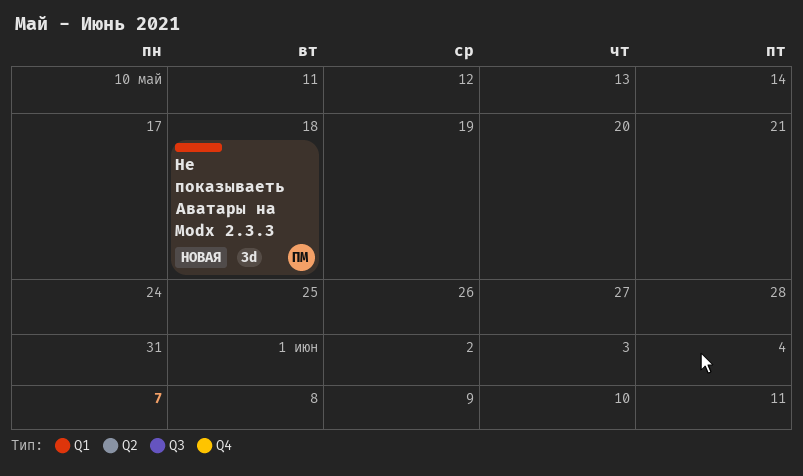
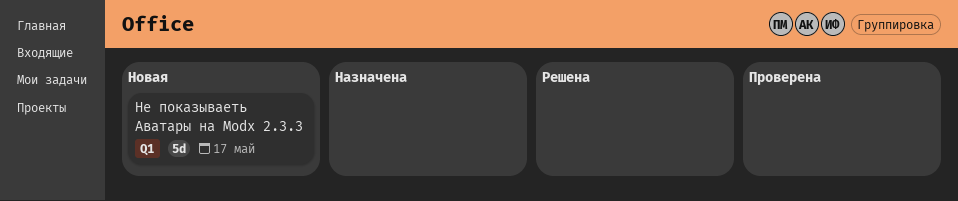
Не показываеть Аватары на Modx 2.3.3, estimate: 3d -> 5d
Не показываеть Аватары на Modx 2.3.3, due: May 18 -> May 17

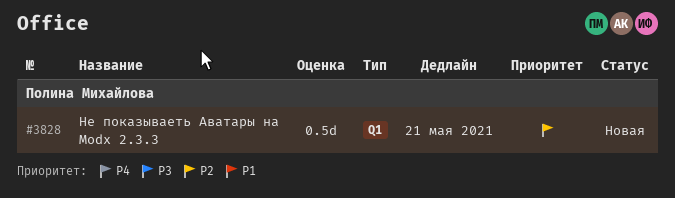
Не показываеть Аватары на Modx 2.3.3, estimate: 5d -> 0.5d
Не показываеть Аватары на Modx 2.3.3, due: May 17 -> May 21

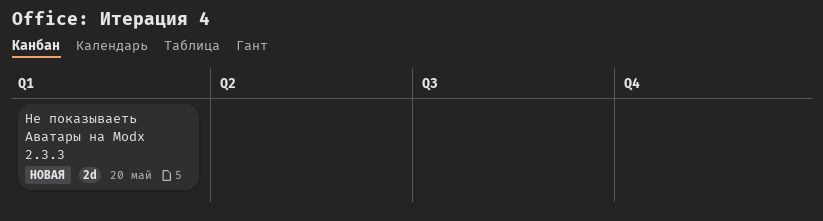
Не показываеть Аватары на Modx 2.3.3, estimate: 0.5d -> 2d
Не показываеть Аватары на Modx 2.3.3, due: May 21 -> May 20

